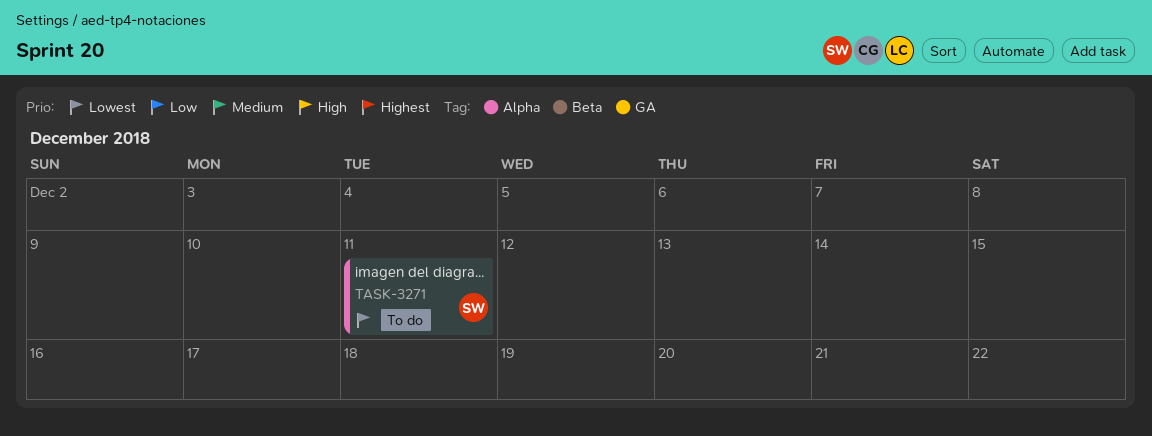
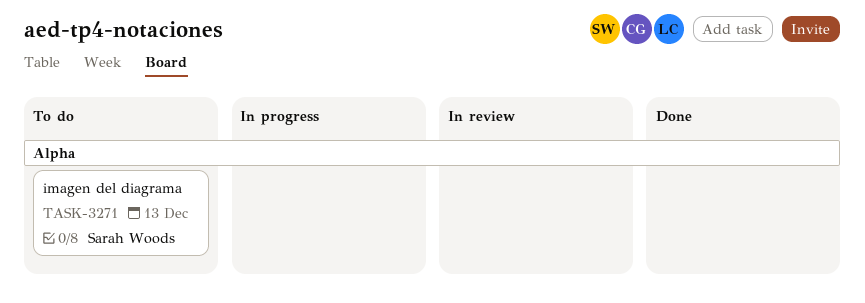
TASK-3271, due: Dec 11 -> Dec 13

